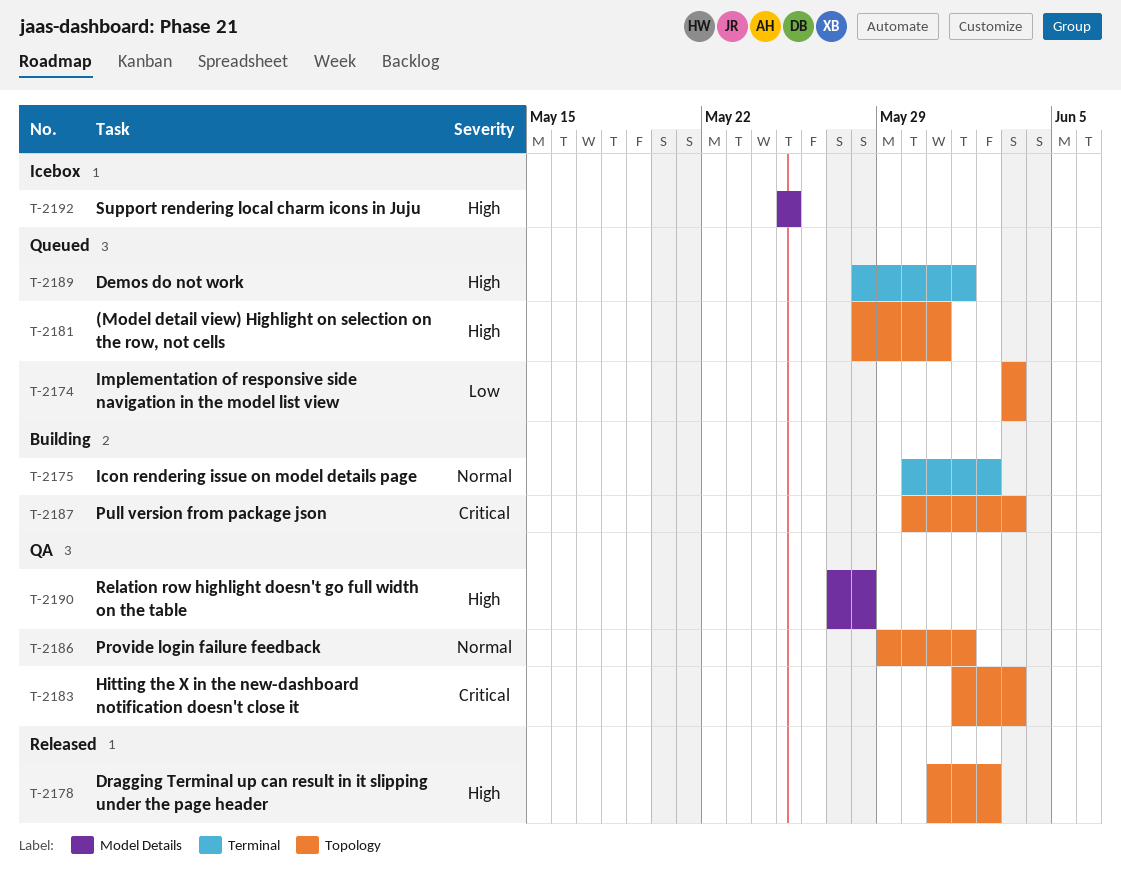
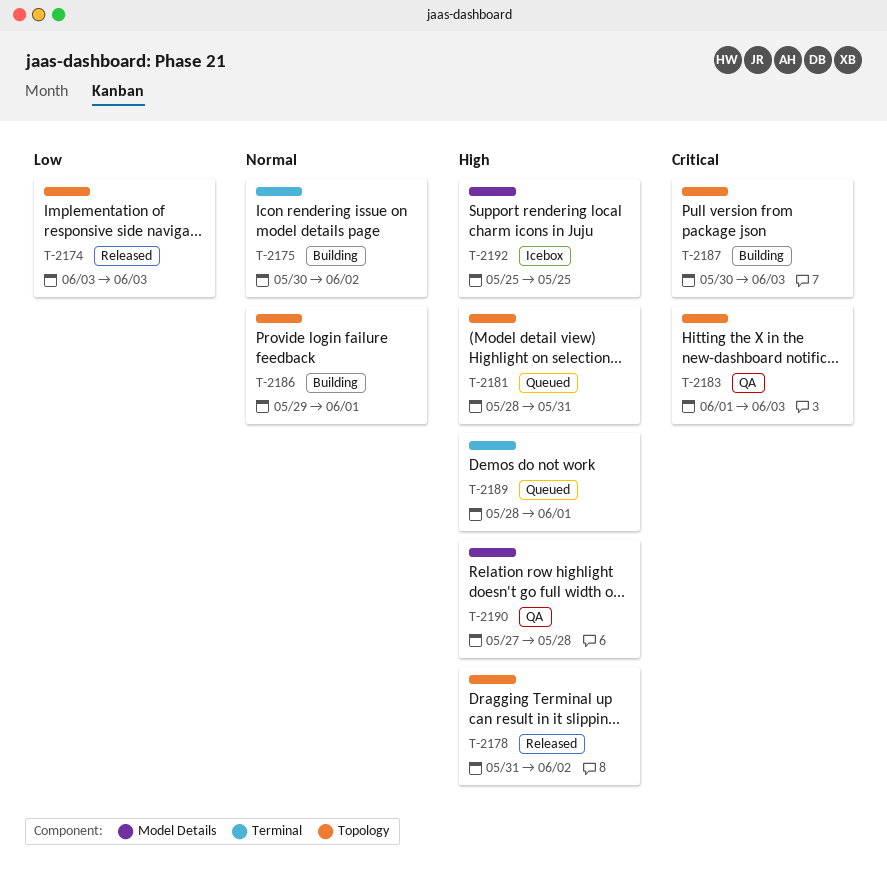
T-2174, status: Queued -> Released
T-2186, status: QA -> Building

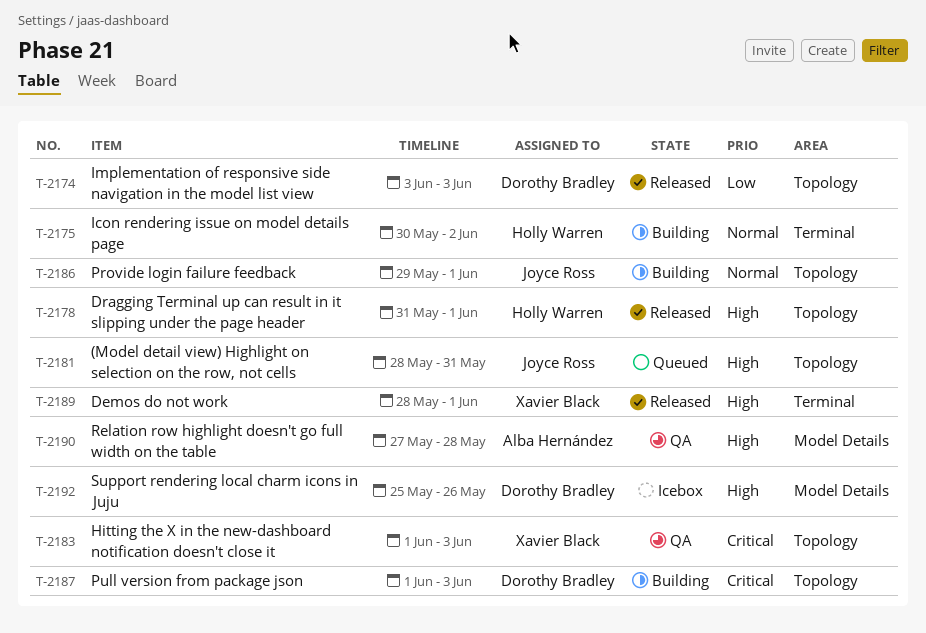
T-2178, due: Jun 2 -> Jun 1
T-2187, start: May 30 -> Jun 1
T-2189, status: Queued -> Released
T-2192, due: May 25 -> May 26

